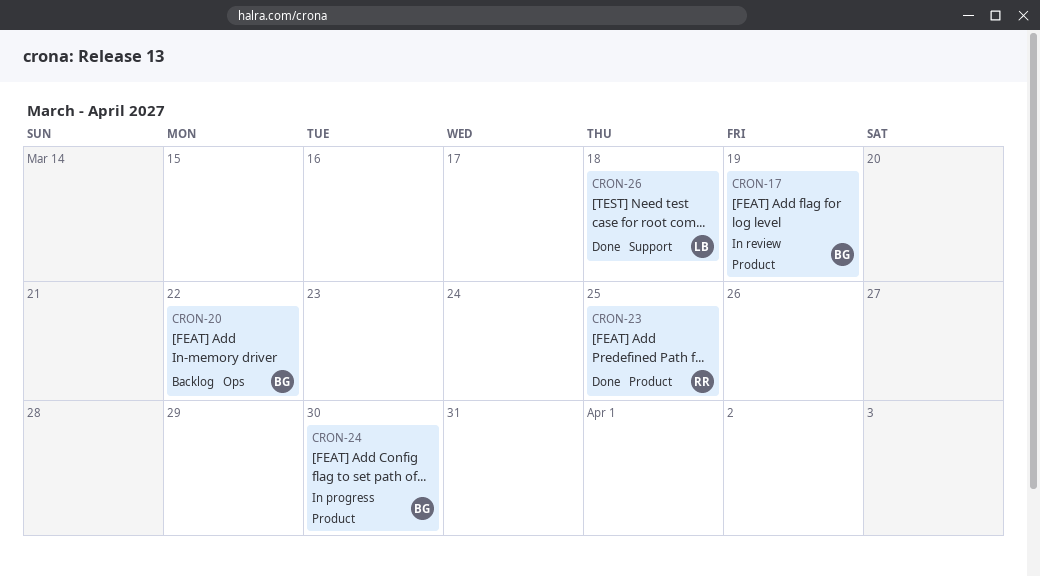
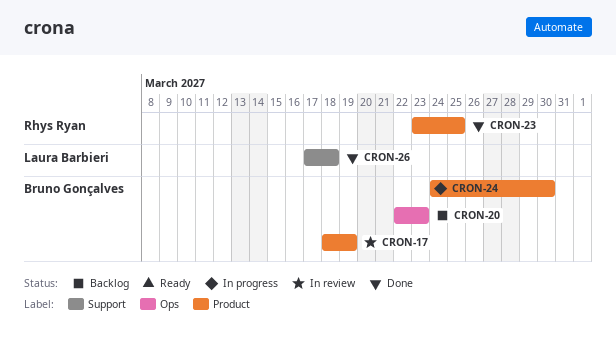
CRON-20, due: Mar 22 -> Mar 23

